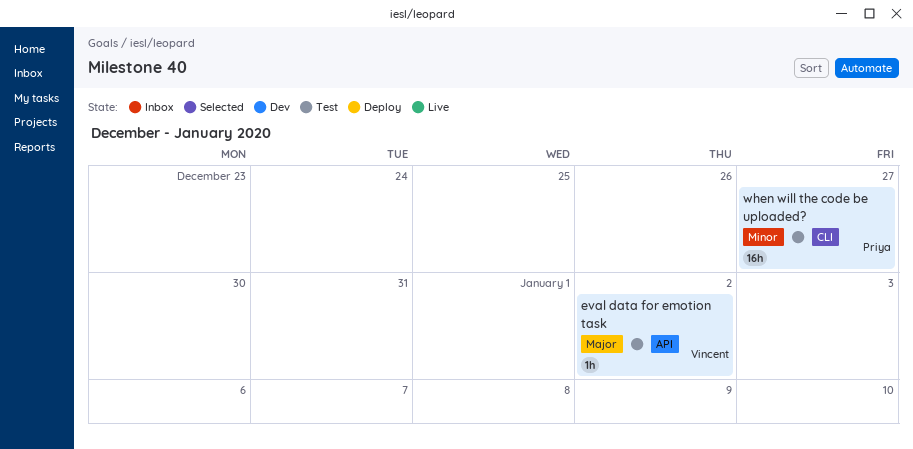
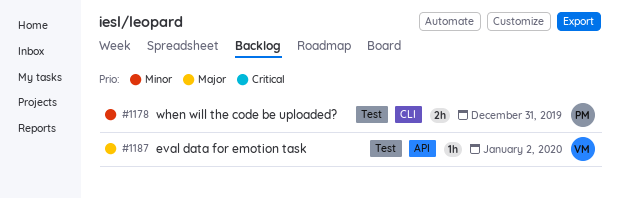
when will the code be uploaded?, estimate: 16h -> 2h
when will the code be uploaded?, due: Dec 27 -> Dec 31

